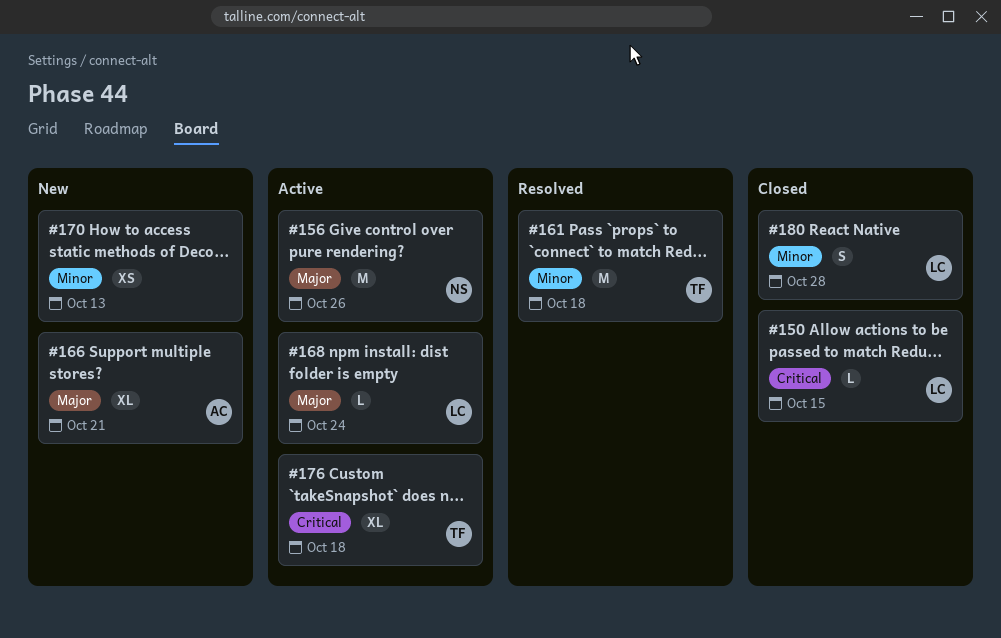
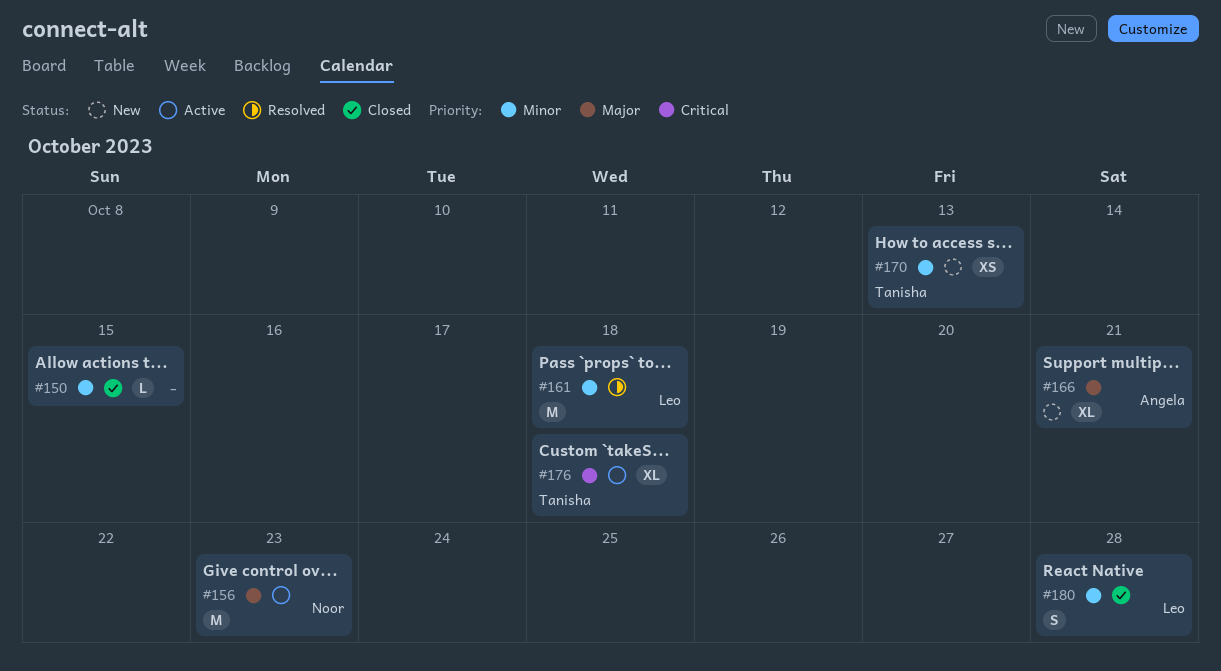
#150, owner: Leo -> none
#150, priority: Critical -> Minor
#156, due: Oct 26 -> Oct 23
#161, owner: Tanisha -> Leo
#168: present -> none
#170, owner: none -> Tanisha

